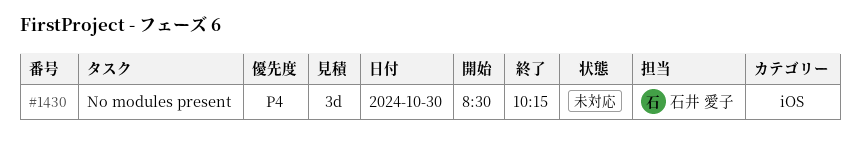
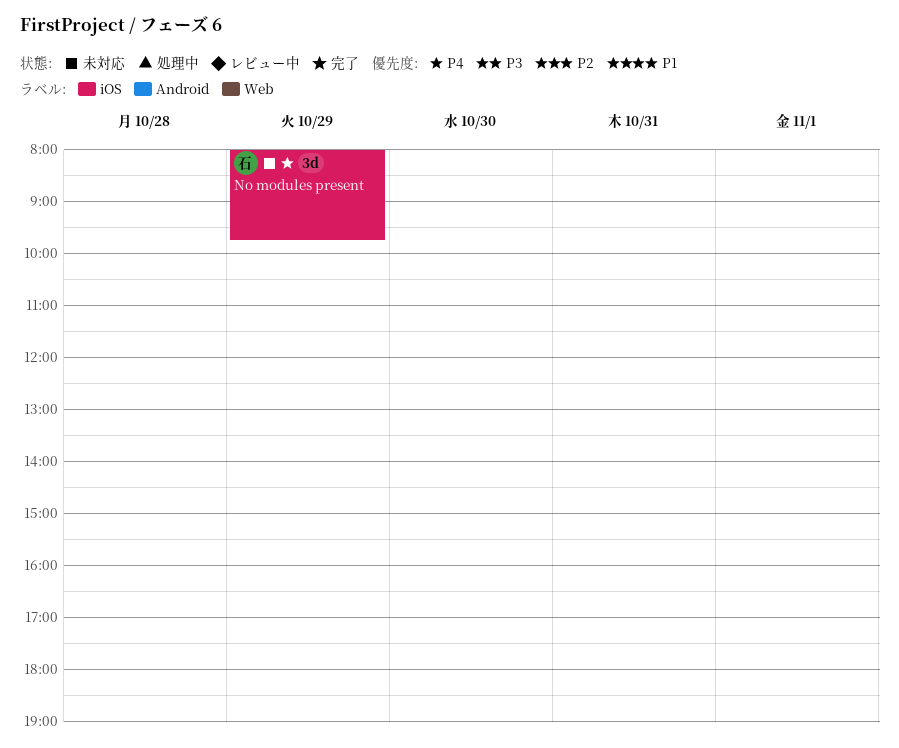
No modules present, day: Oct 30 -> Oct 29
No modules present, begins: 08:30 -> 08:00
No modules present, ends: 10:15 -> 09:45

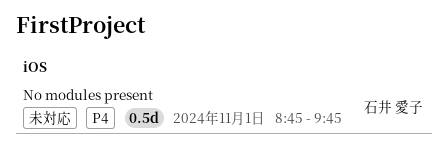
No modules present, estimate: 3d -> 0.5d
No modules present, day: Oct 29 -> Nov 1
No modules present, begins: 08:00 -> 08:45

